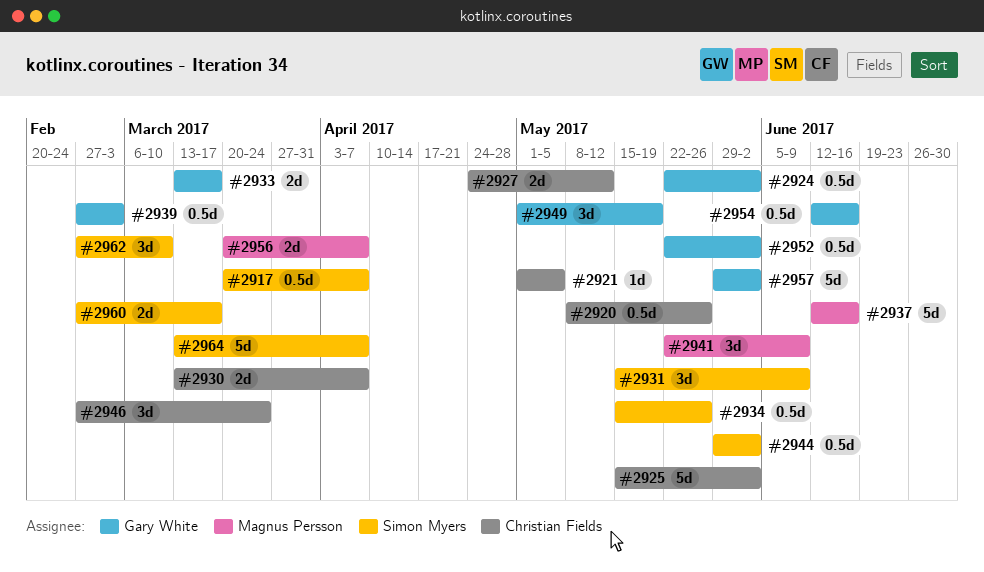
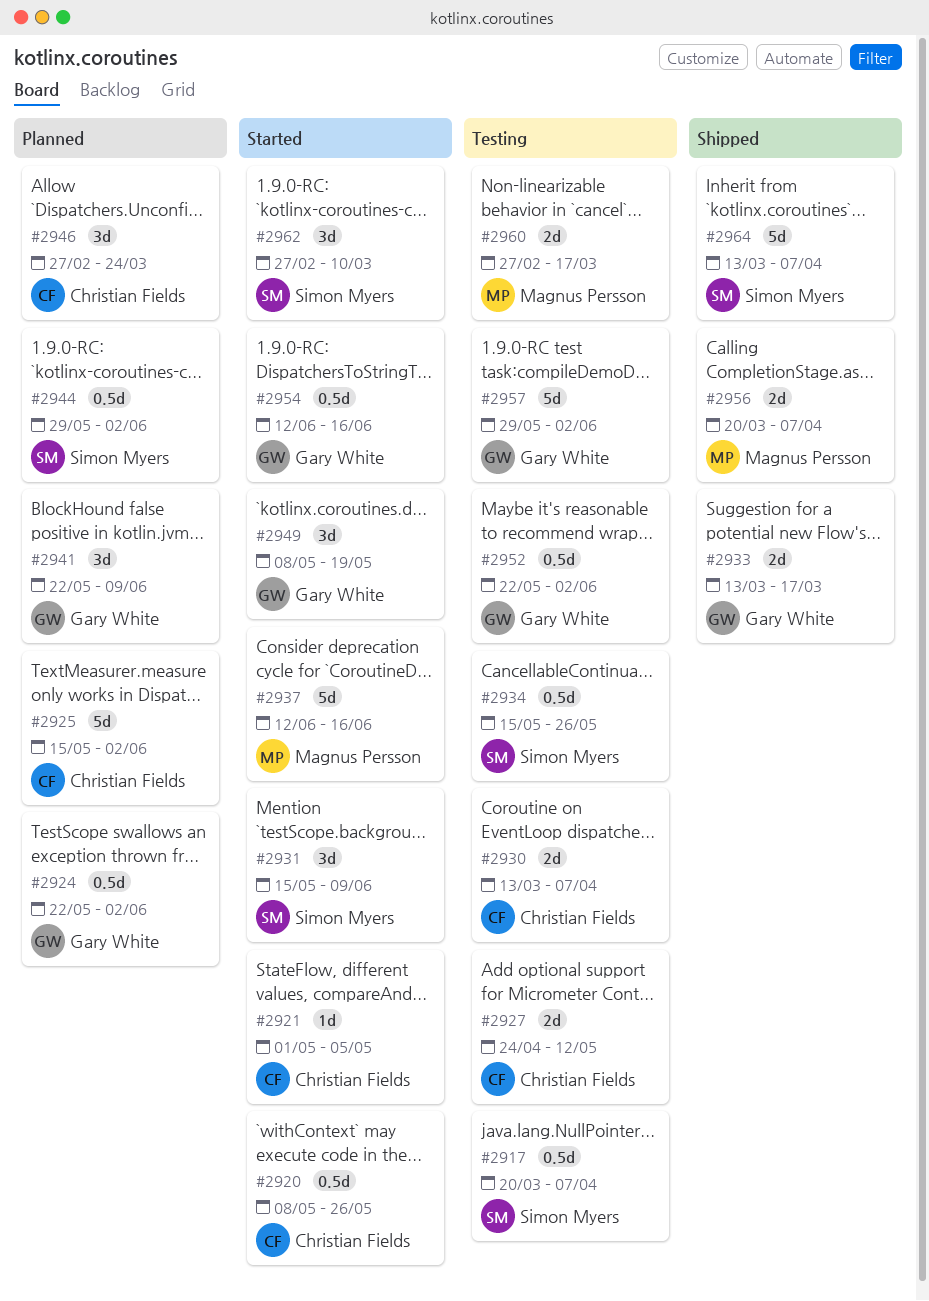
#2939: present -> none
#2941, owner: Magnus Persson -> Gary White
#2949, start: May 1 -> May 8
#2960, owner: Simon Myers -> Magnus Persson

